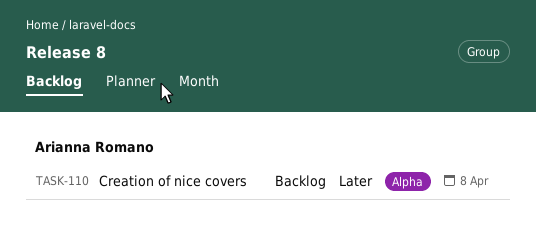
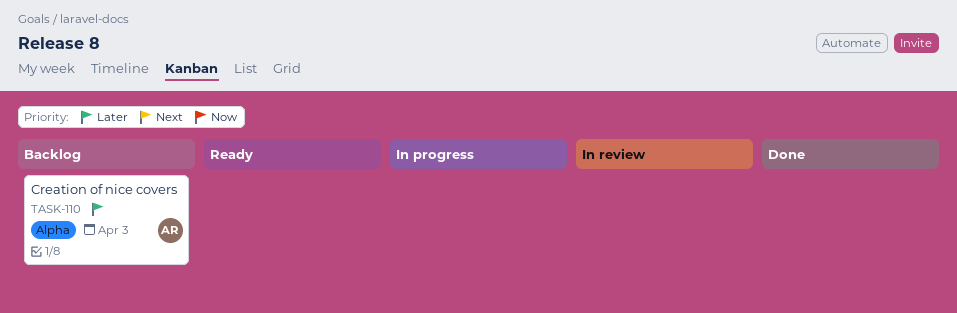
TASK-110, due: Apr 8 -> Apr 3

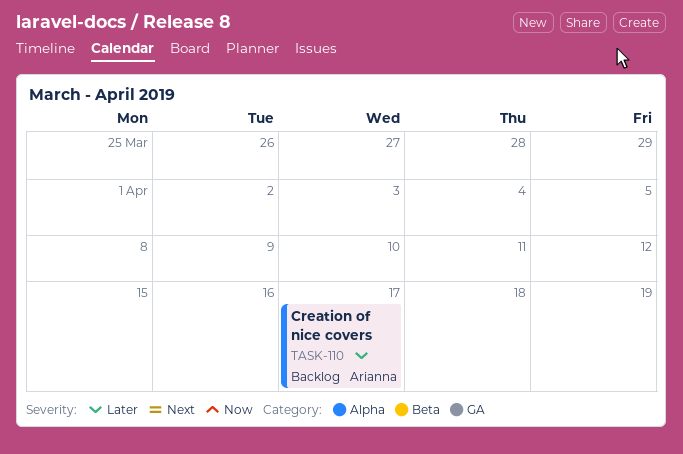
TASK-110, due: Apr 3 -> Apr 17

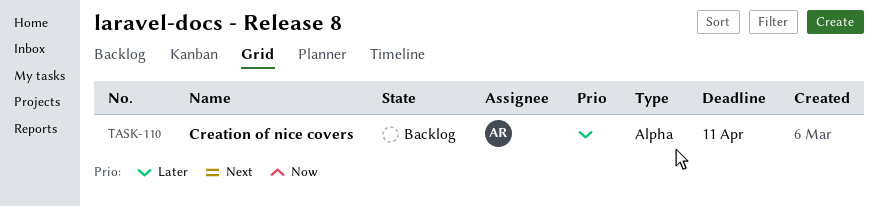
TASK-110, due: Apr 17 -> Apr 11

